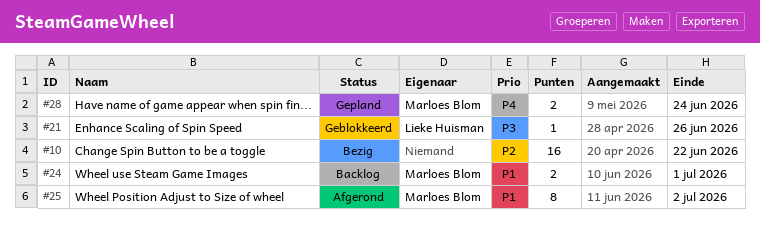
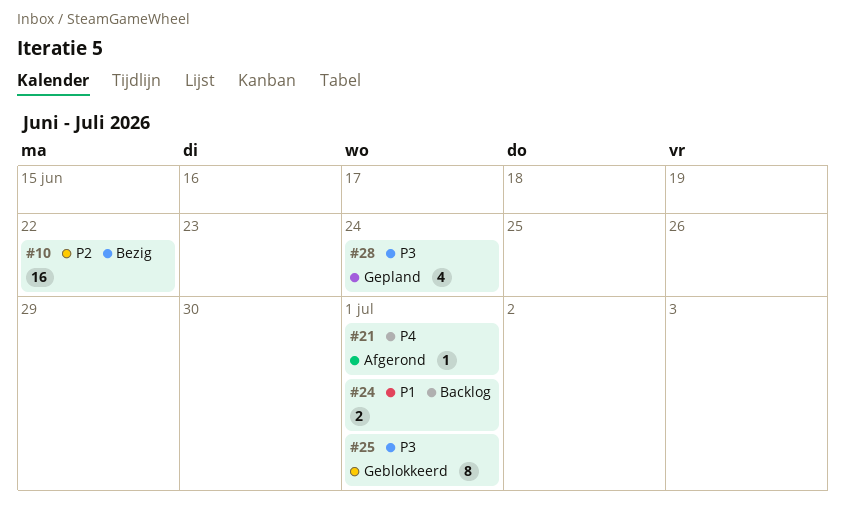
#21, status: Geblokkeerd -> Afgerond
#21, priority: P3 -> P4
#21, due: Jun 26 -> Jul 1
#25, status: Afgerond -> Geblokkeerd
#25, priority: P1 -> P3
#25, due: Jul 2 -> Jul 1
#28, priority: P4 -> P3
#28, estimate: 2 -> 4

